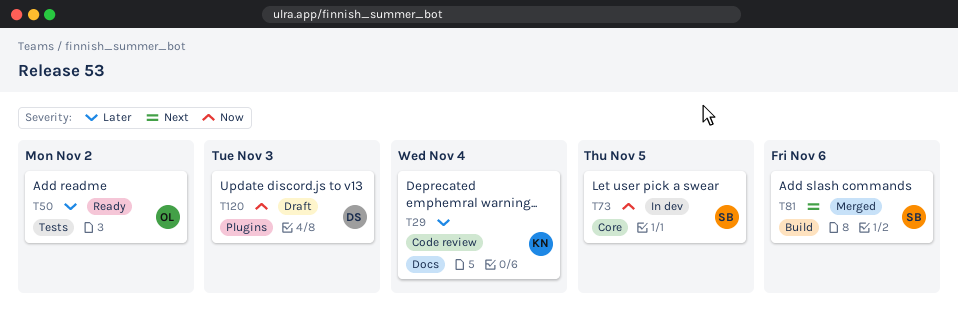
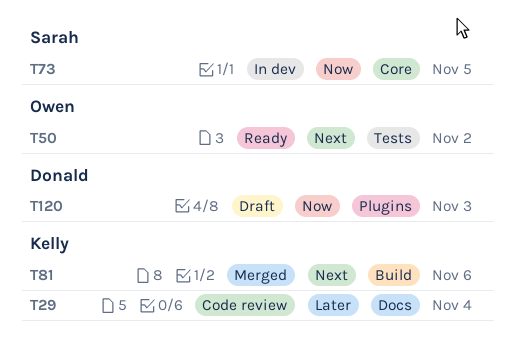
T50, priority: Later -> Next
T81, owner: Sarah -> Kelly

